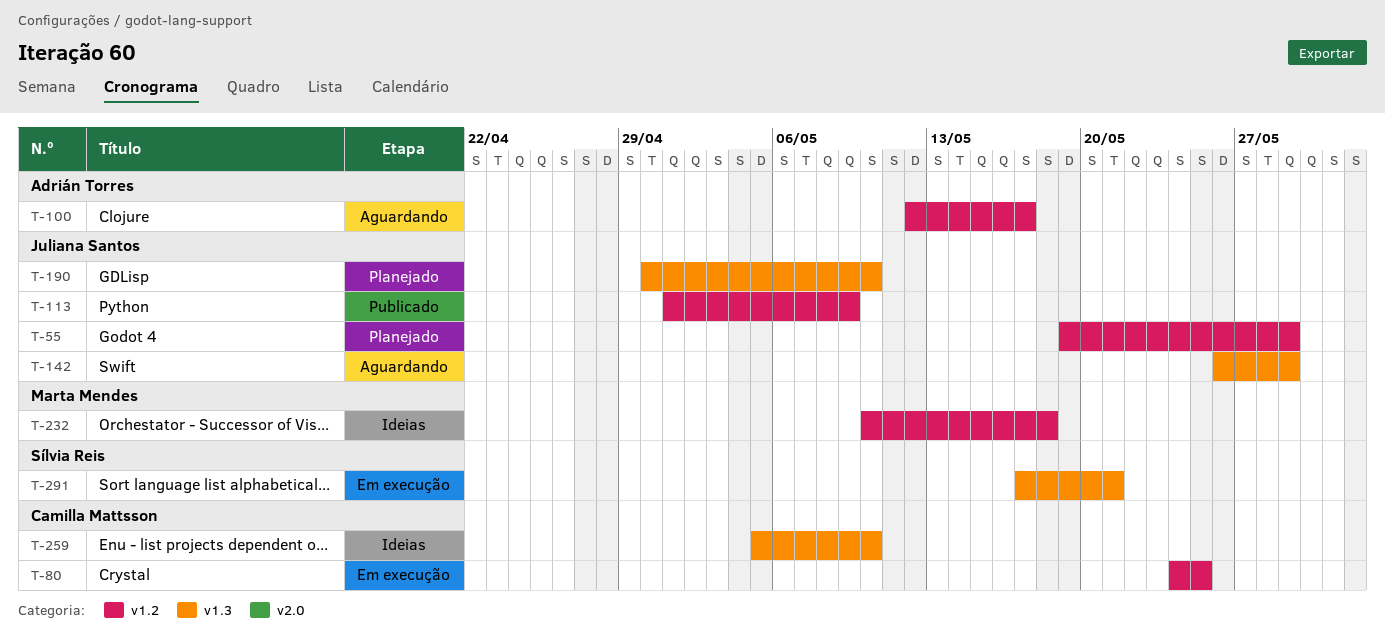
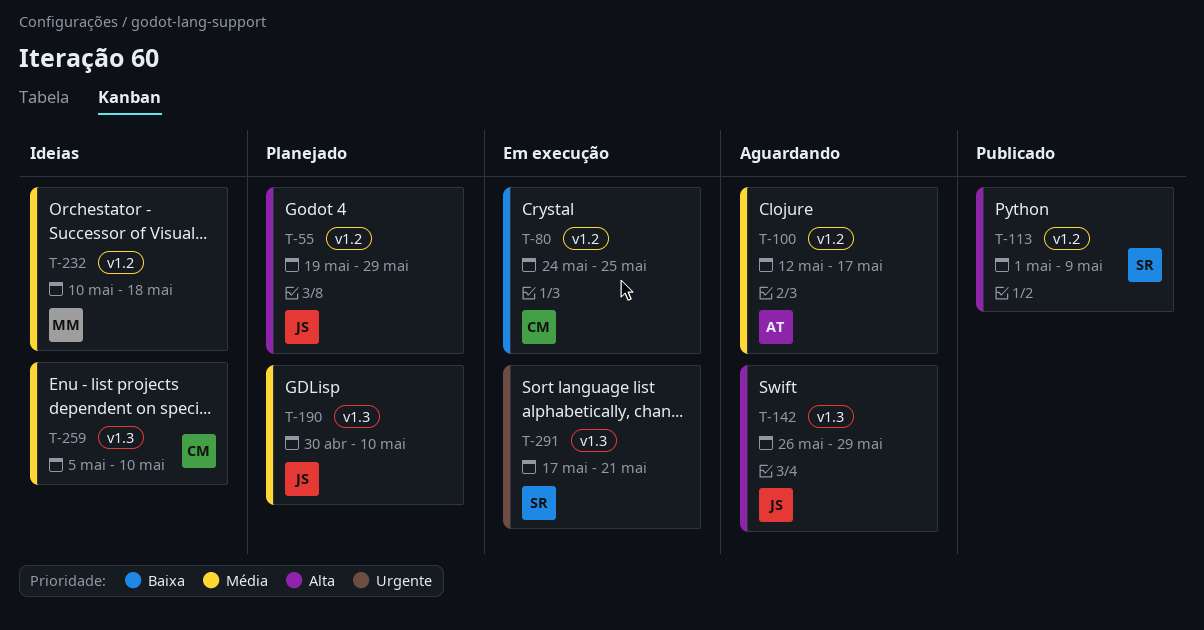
T-113, owner: Juliana Santos -> Sílvia Reis

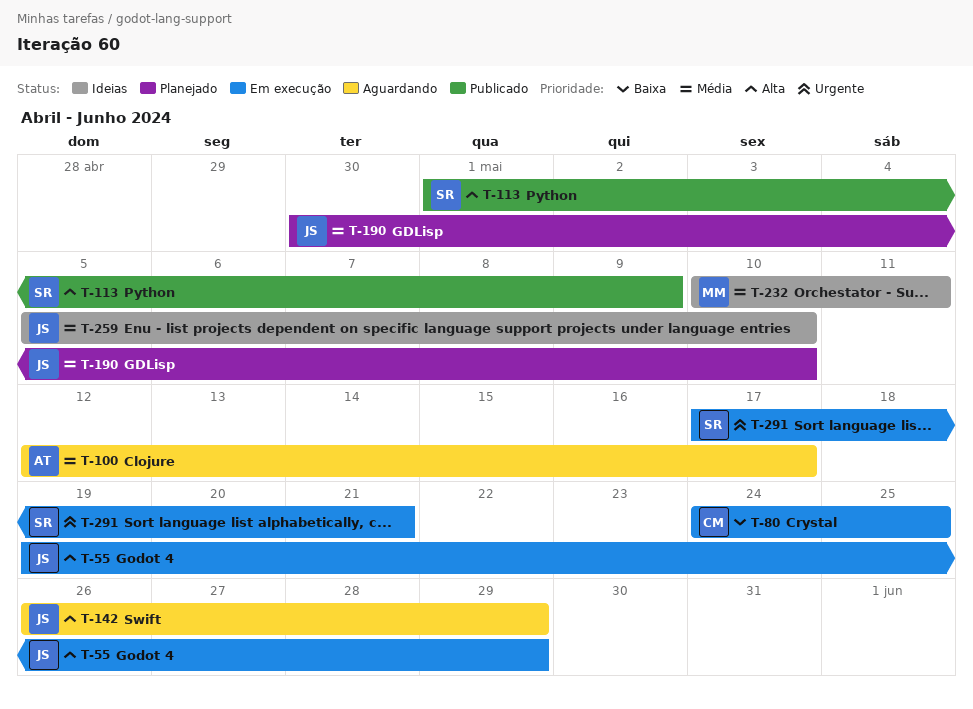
T-55, status: Planejado -> Em execução
T-232, due: May 18 -> May 11
T-259, owner: CM -> JS

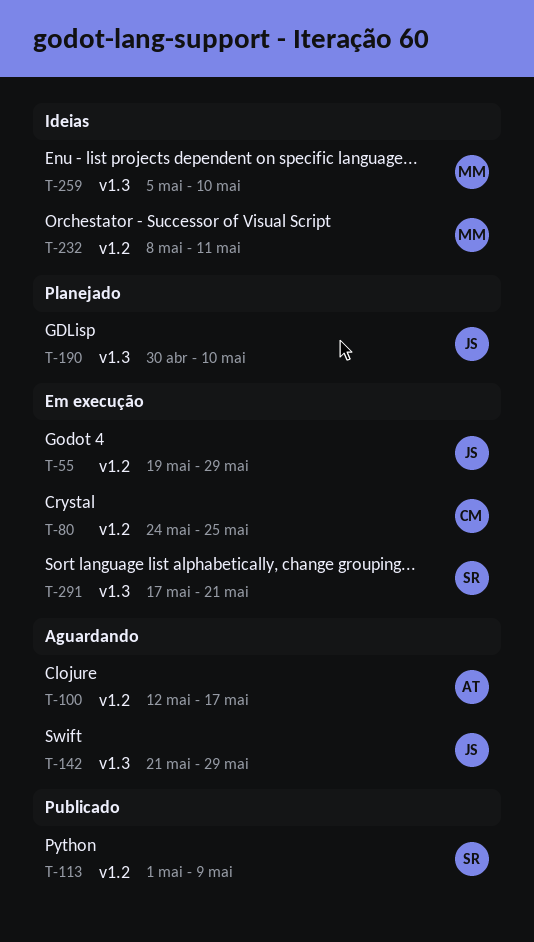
T-142, start: May 26 -> May 21
T-232, start: May 10 -> May 8
T-259, owner: JS -> MM

